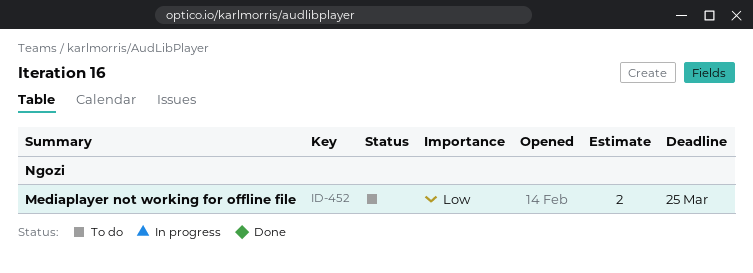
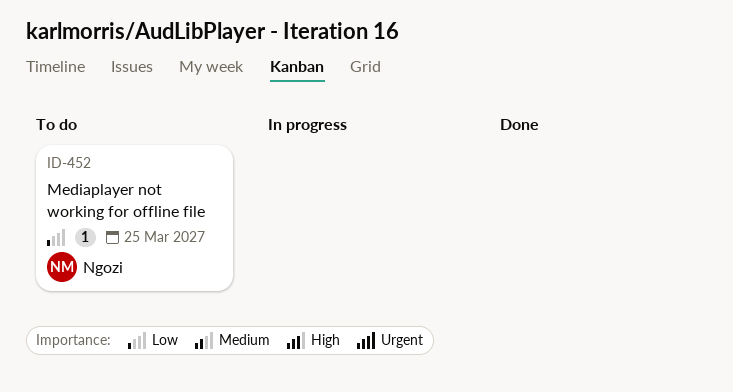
ID-452, estimate: 2 -> 1

